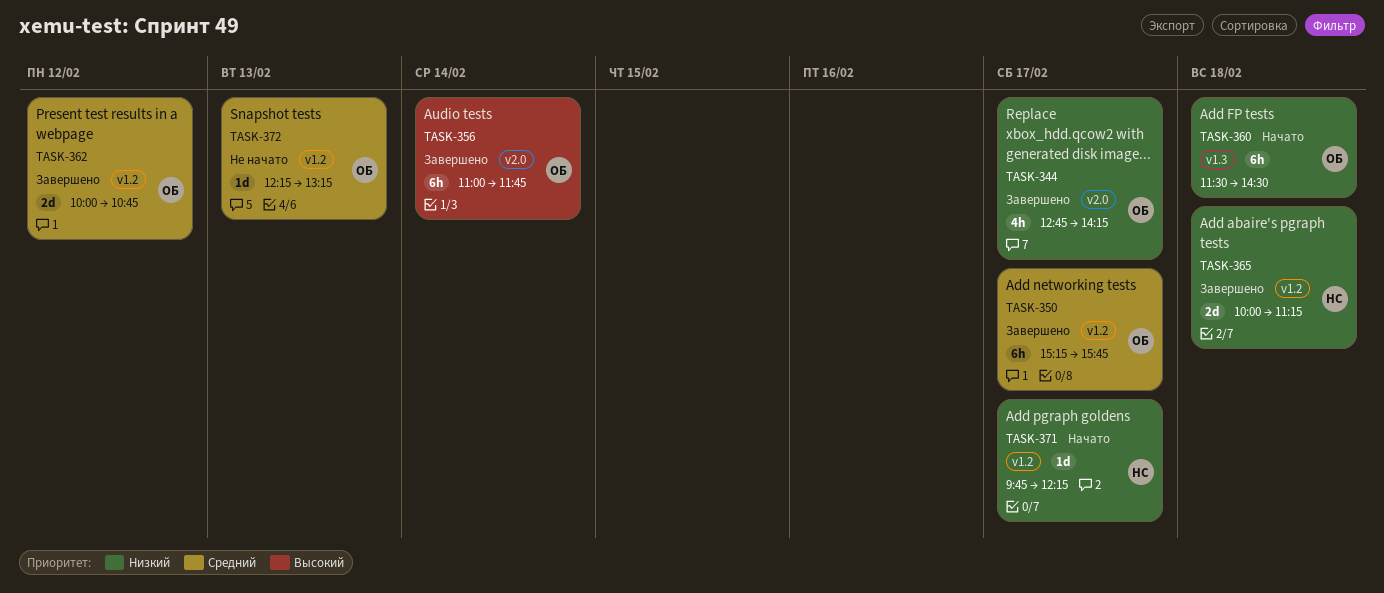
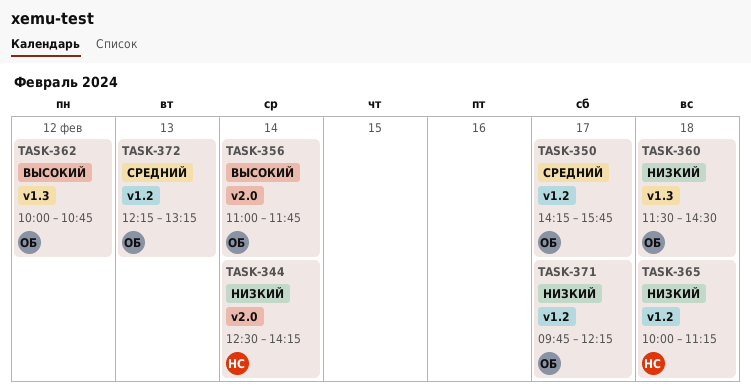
TASK-344, owner: ОБ -> НС
TASK-344, day: Feb 17 -> Feb 14
TASK-344, begins: 12:45 -> 12:30
TASK-350, begins: 15:15 -> 14:15
TASK-362, priority: Средний -> Высокий
TASK-362, label: v1.2 -> v1.3
TASK-371, owner: НС -> ОБ

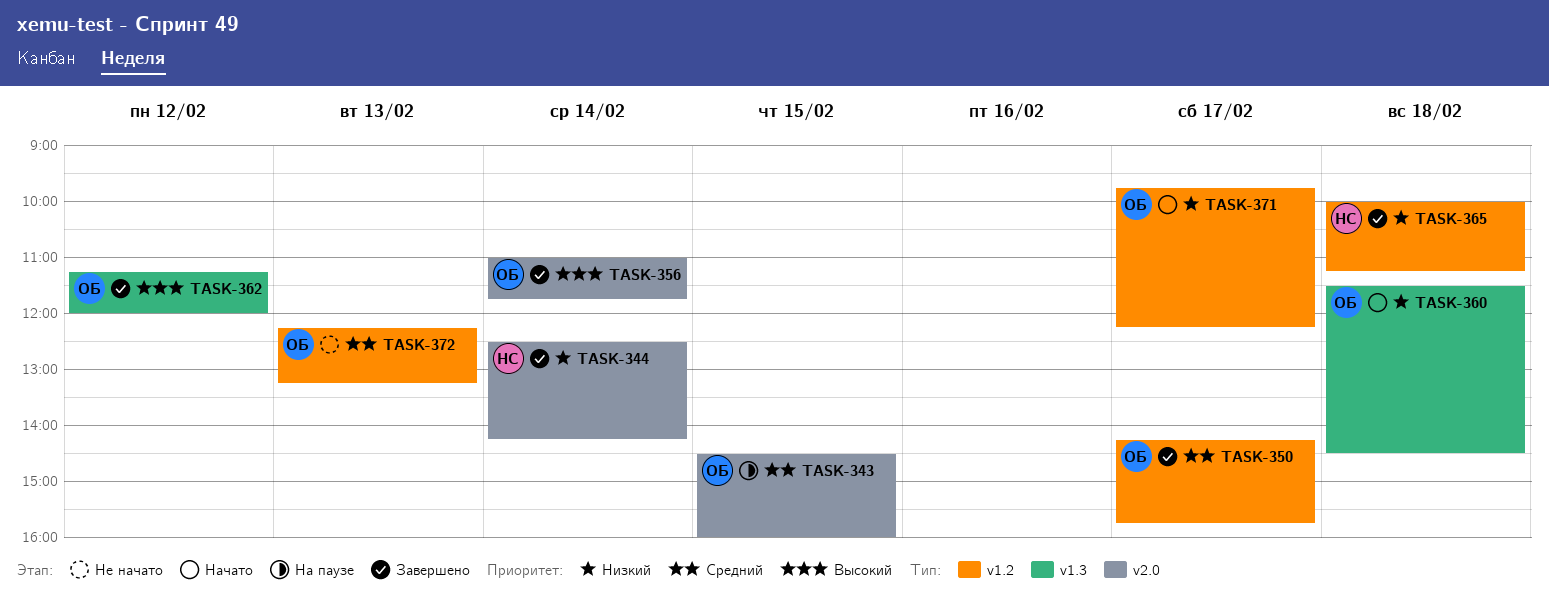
TASK-343: none -> present
TASK-362, begins: 10:00 -> 11:15
TASK-362, ends: 10:45 -> 12:00

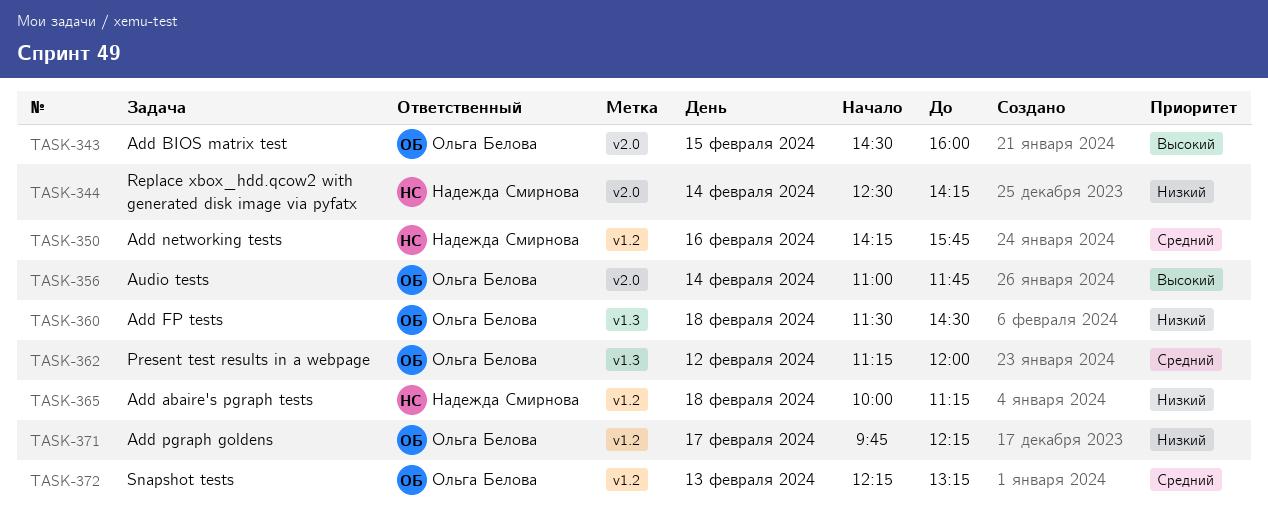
TASK-343, priority: Средний -> Высокий
TASK-350, owner: Ольга Белова -> Надежда Смирнова
TASK-350, day: Feb 17 -> Feb 16
TASK-362, priority: Высокий -> Средний

